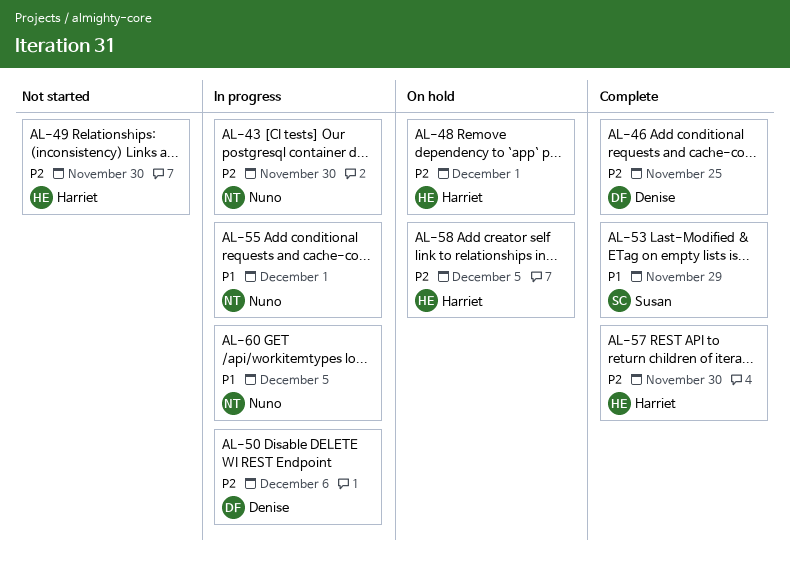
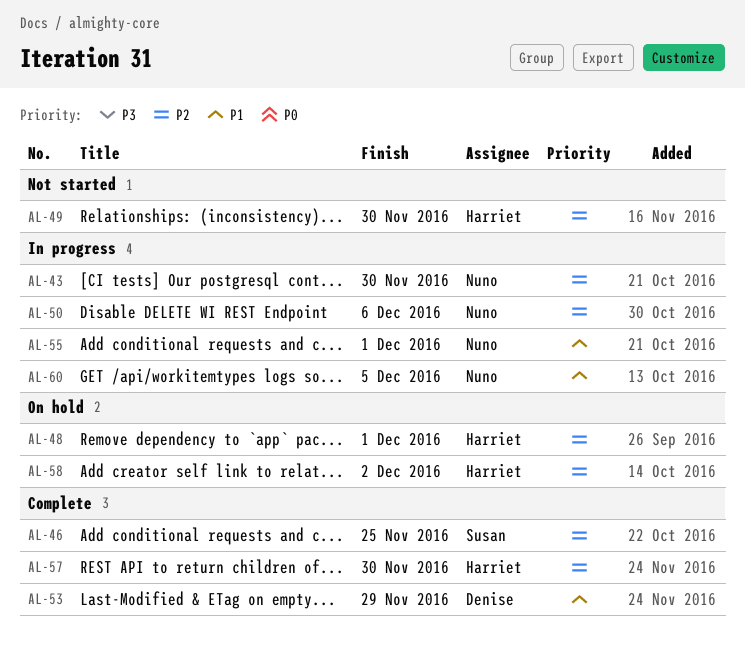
AL-46, owner: Denise -> Susan
AL-50, owner: Denise -> Nuno
AL-53, owner: Susan -> Denise
AL-58, due: Dec 5 -> Dec 2

